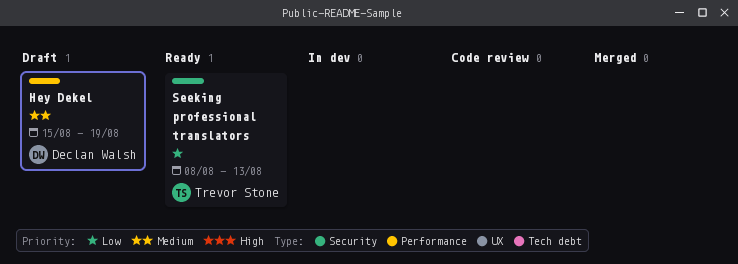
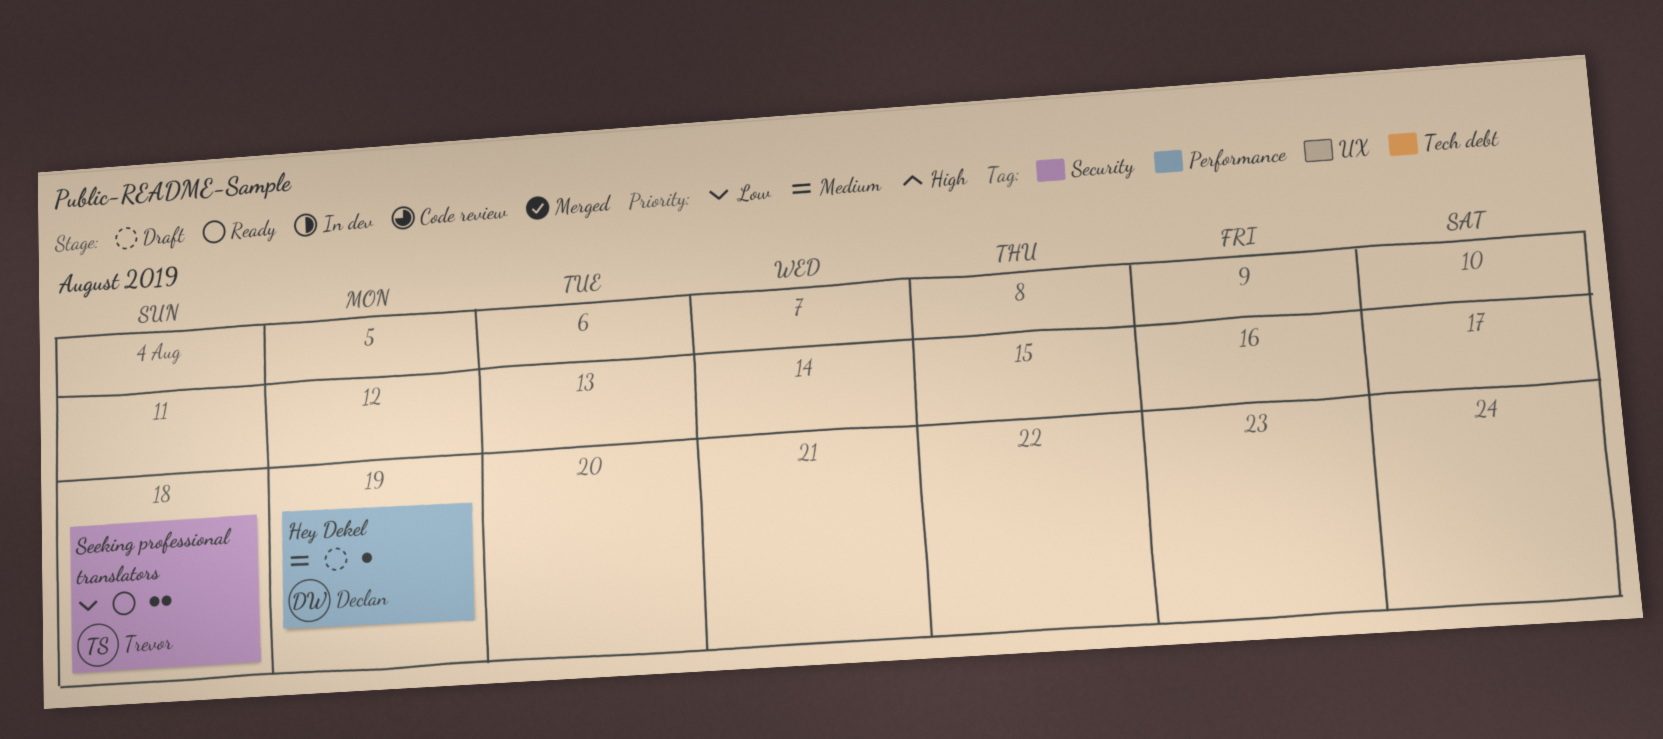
Seeking professional translators, due: Aug 13 -> Aug 18

